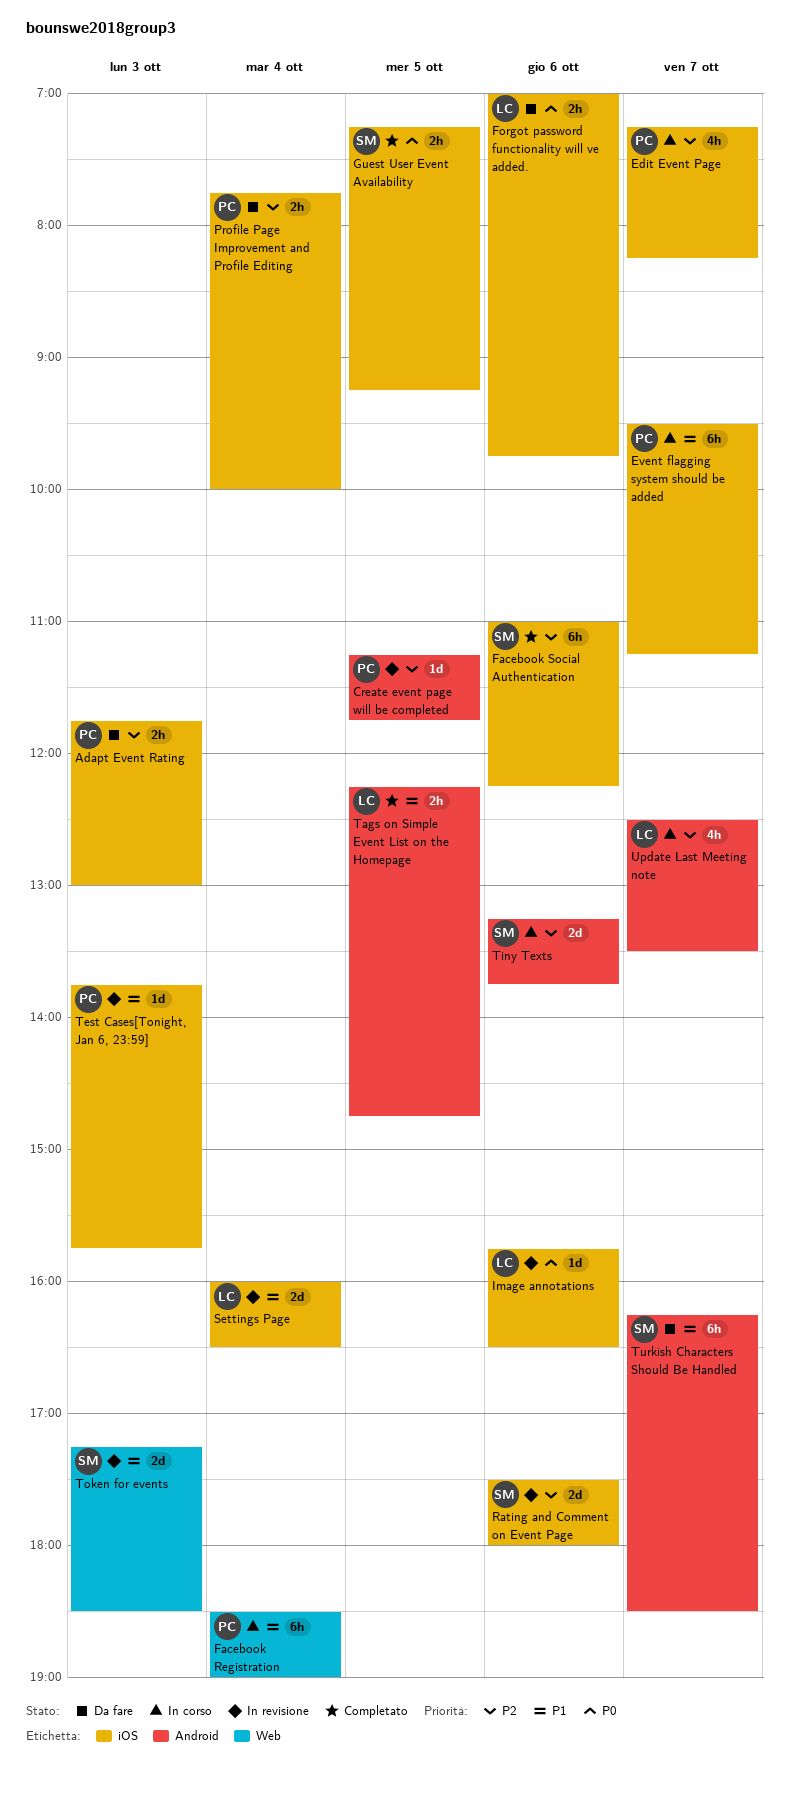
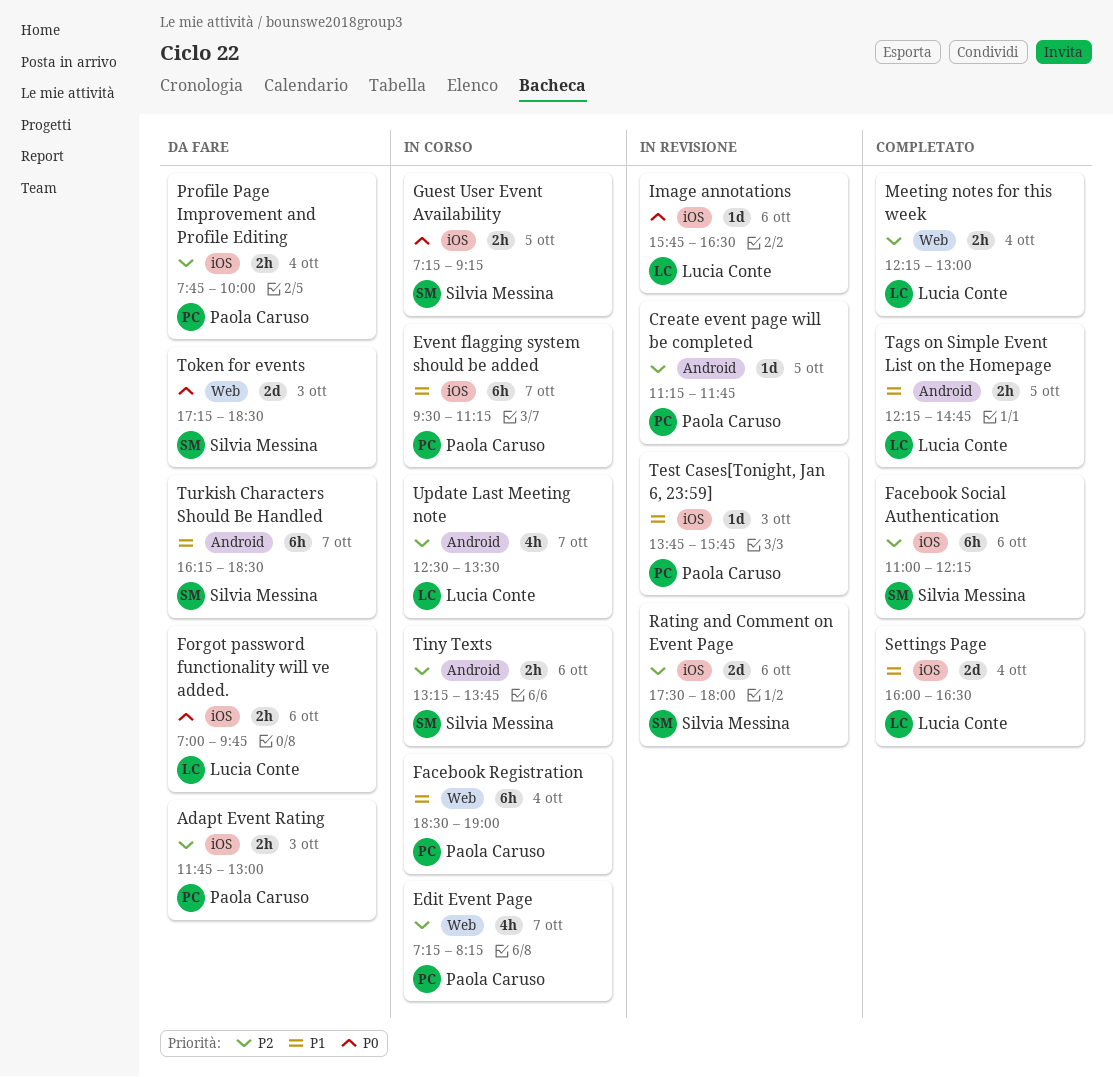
Edit Event Page, label: iOS -> Web
Guest User Event Availability, status: Completato -> In corso
Meeting notes for this week: none -> present
Settings Page, status: In revisione -> Completato
Tiny Texts, estimate: 2d -> 2h
Token for events, status: In revisione -> Da fare
Token for events, priority: P1 -> P0

